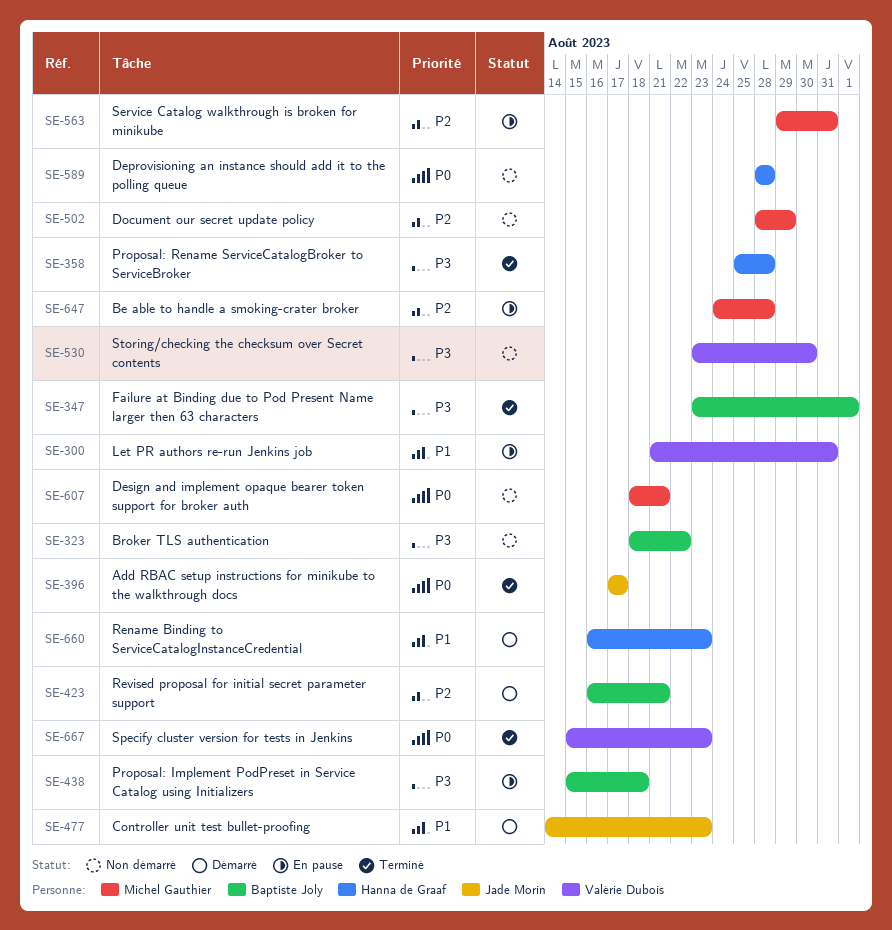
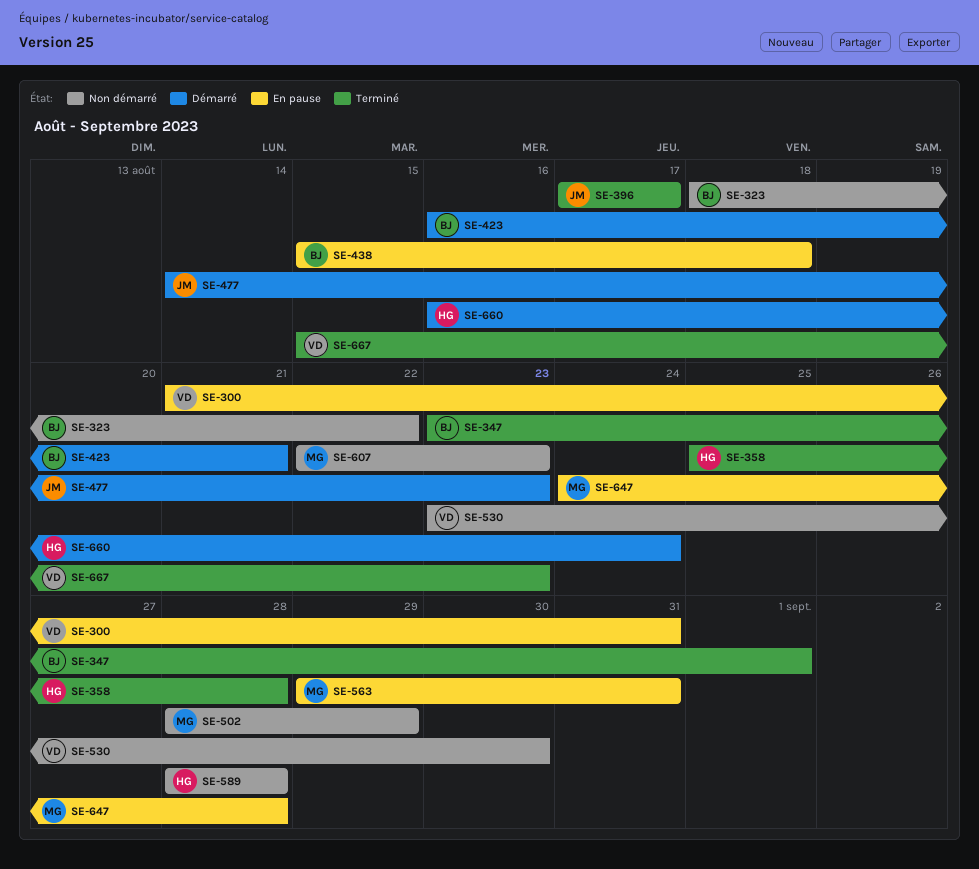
SE-607, start: Aug 18 -> Aug 22
SE-607, due: Aug 21 -> Aug 23
SE-660, due: Aug 23 -> Aug 24

